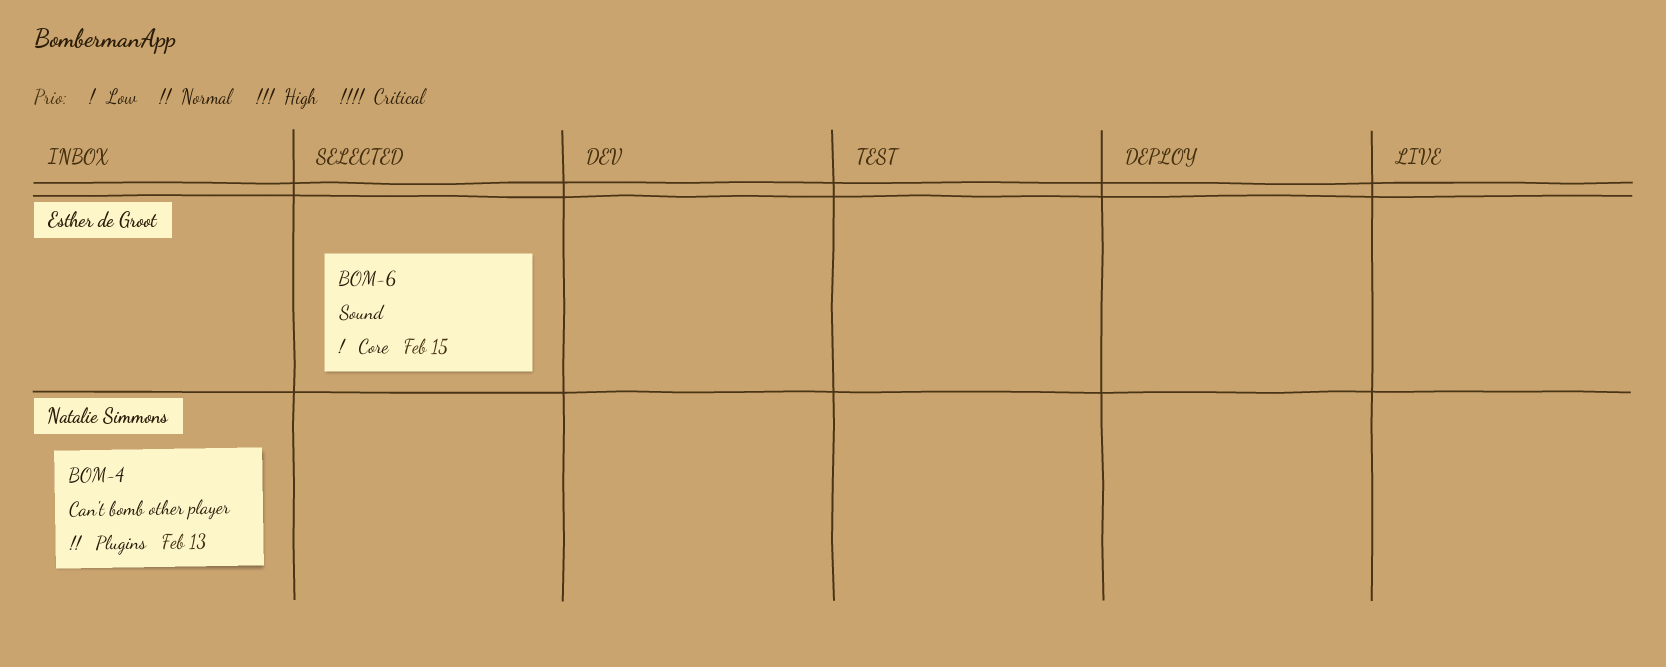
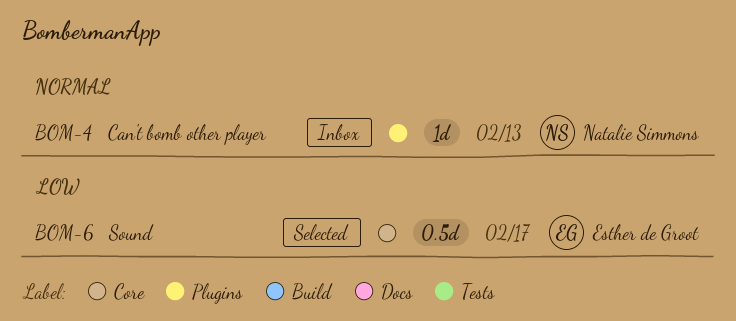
BOM-6, due: Feb 15 -> Feb 17

